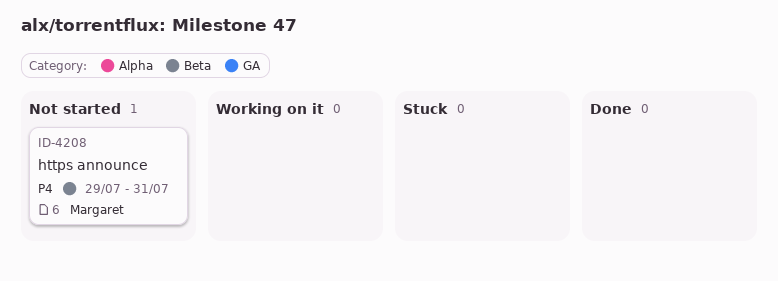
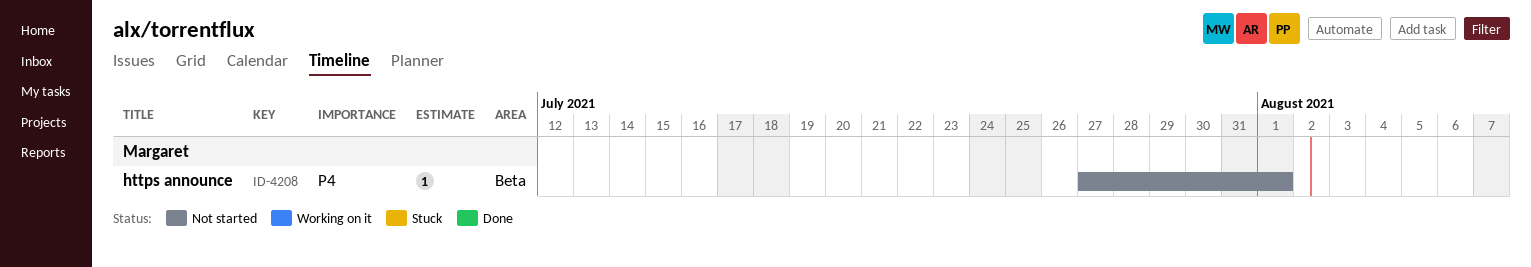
ID-4208, start: Jul 29 -> Jul 27
ID-4208, due: Jul 31 -> Aug 1

